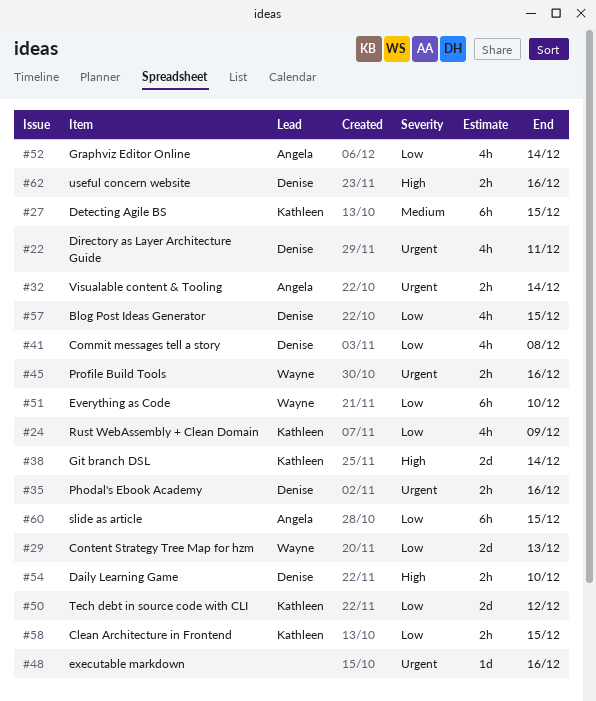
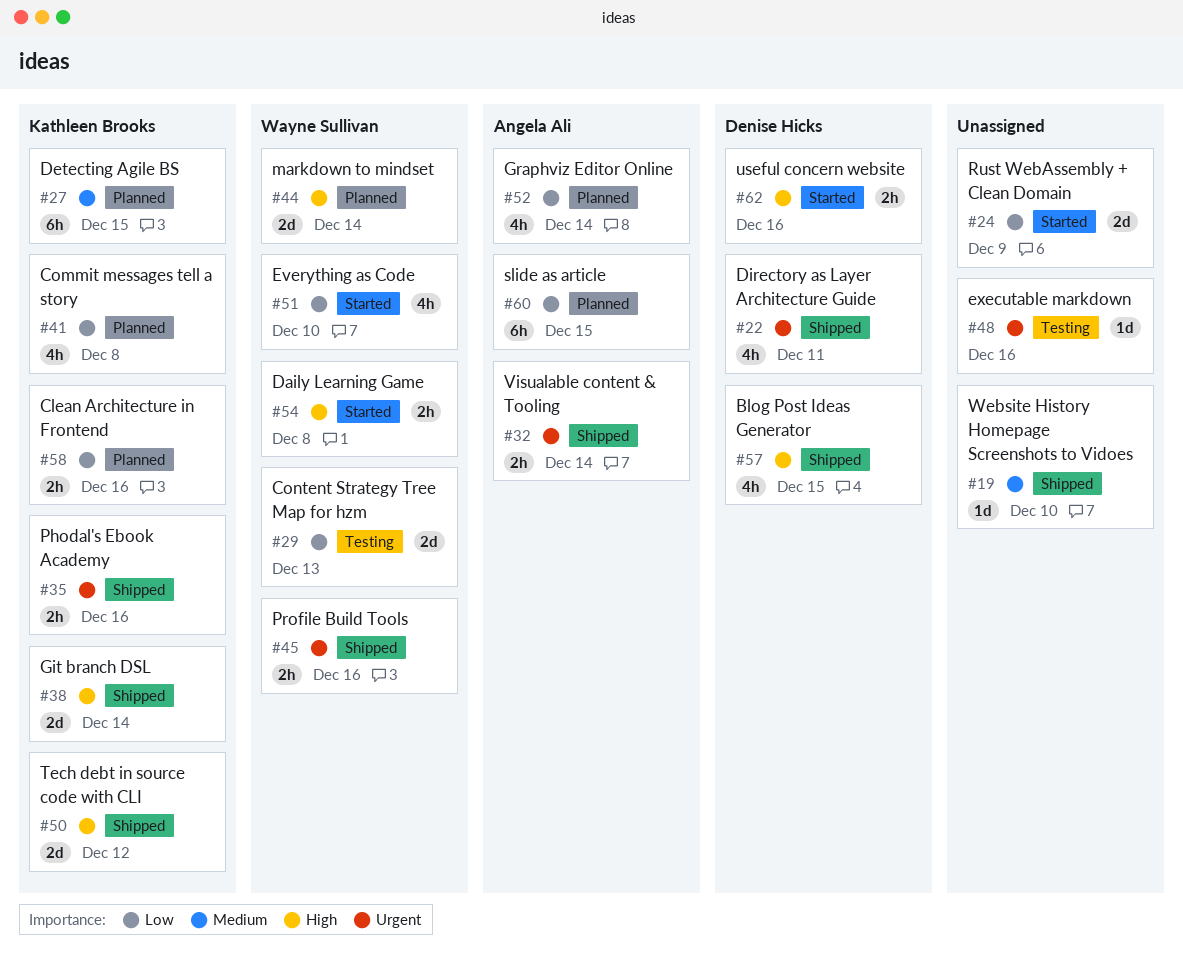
#19: none -> present
#24, owner: Kathleen Brooks -> none
#24, estimate: 4h -> 2d
#35, owner: Denise Hicks -> Kathleen Brooks
#41, owner: Denise Hicks -> Kathleen Brooks
#44: none -> present
#50, priority: Low -> High
#51, estimate: 6h -> 4h
#54, owner: Denise Hicks -> Wayne Sullivan
#54, due: Dec 10 -> Dec 8
#57, priority: Low -> High
#58, due: Dec 15 -> Dec 16

